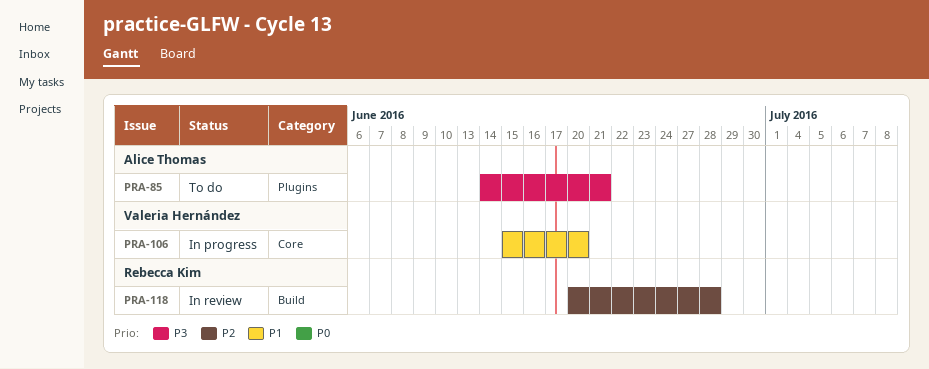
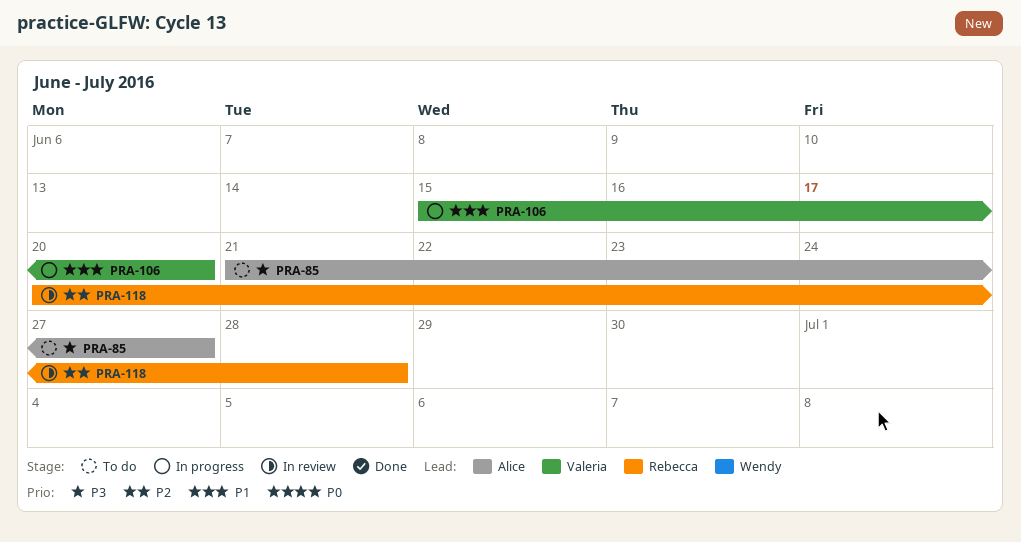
PRA-85, start: Jun 14 -> Jun 21
PRA-85, due: Jun 21 -> Jun 27

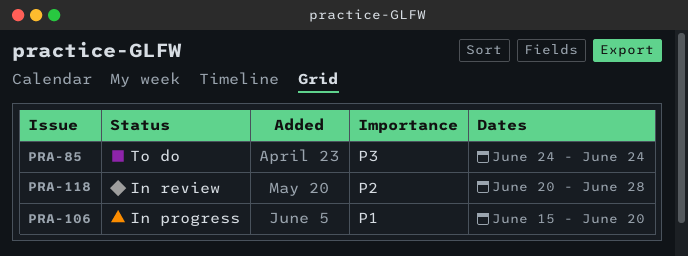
PRA-85, start: Jun 21 -> Jun 24
PRA-85, due: Jun 27 -> Jun 24

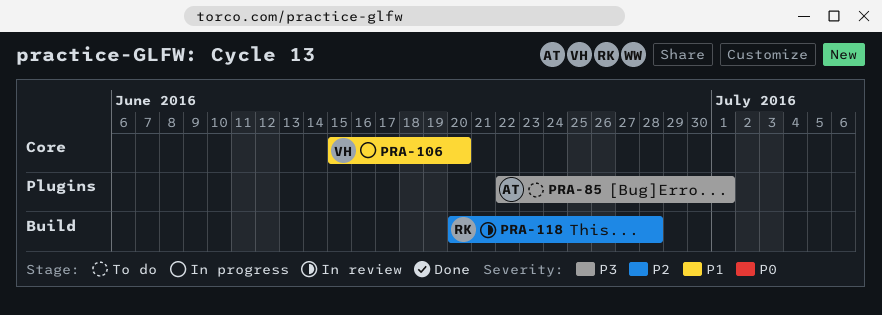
PRA-85, start: Jun 24 -> Jun 22
PRA-85, due: Jun 24 -> Jul 1

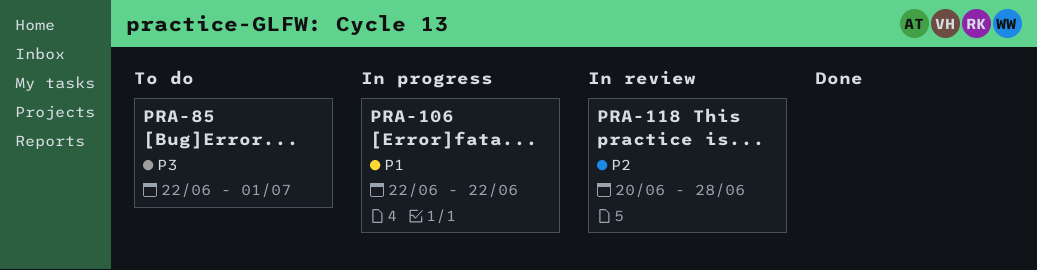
PRA-106, start: Jun 15 -> Jun 22
PRA-106, due: Jun 20 -> Jun 22

